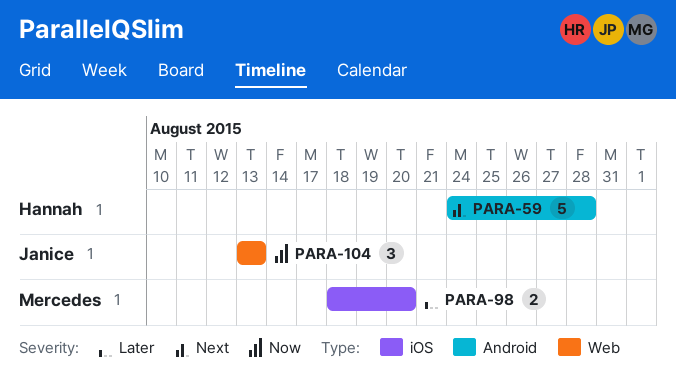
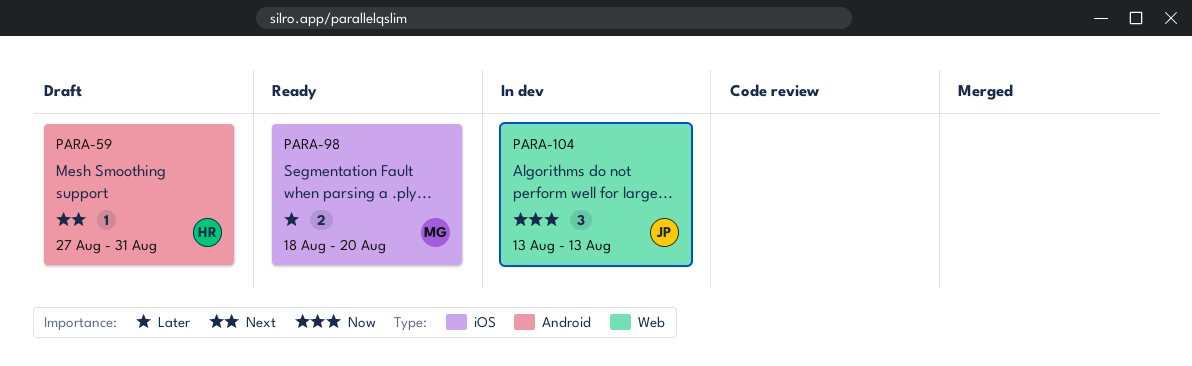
PARA-59, estimate: 5 -> 1
PARA-59, start: Aug 24 -> Aug 27
PARA-59, due: Aug 28 -> Aug 31

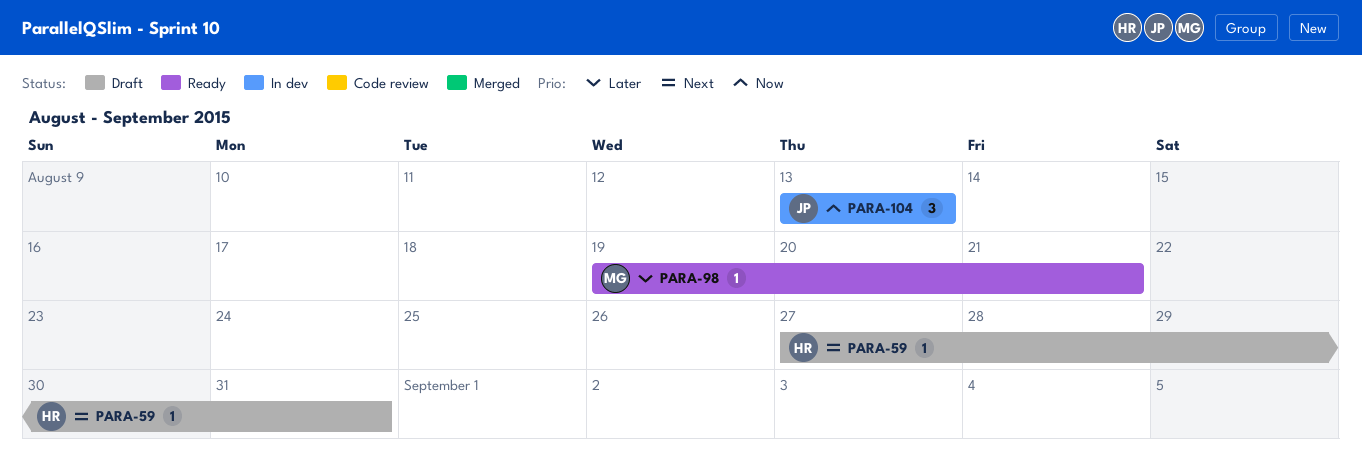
PARA-98, estimate: 2 -> 1
PARA-98, start: Aug 18 -> Aug 19
PARA-98, due: Aug 20 -> Aug 21

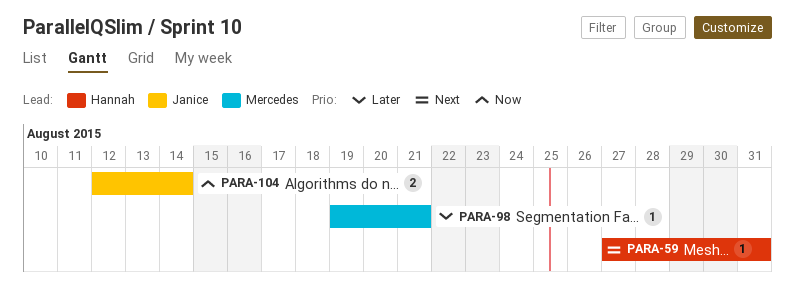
PARA-104, estimate: 3 -> 2
PARA-104, start: Aug 13 -> Aug 12
PARA-104, due: Aug 13 -> Aug 14

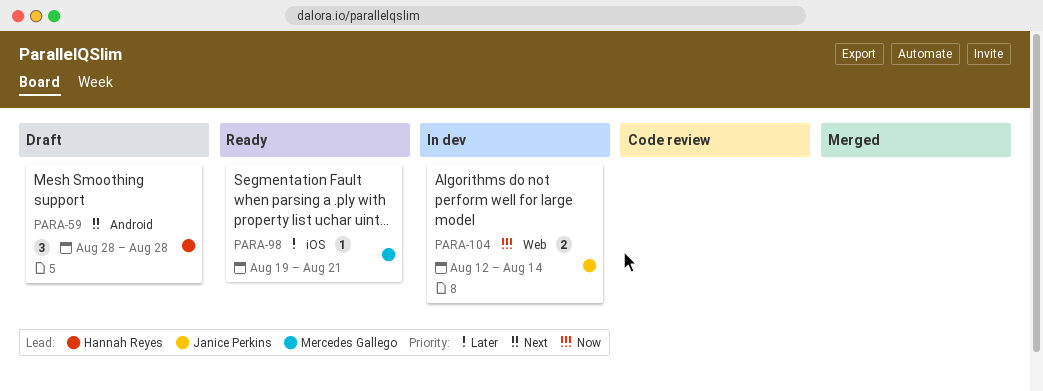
PARA-59, estimate: 1 -> 3
PARA-59, start: Aug 27 -> Aug 28
PARA-59, due: Aug 31 -> Aug 28

